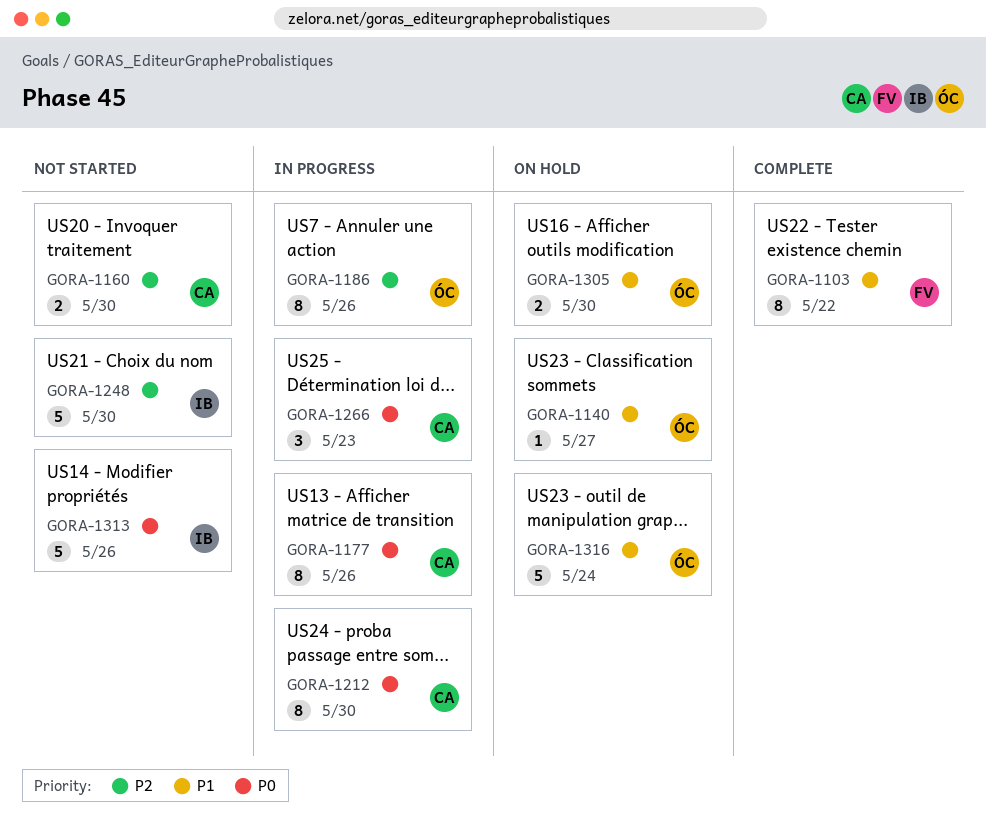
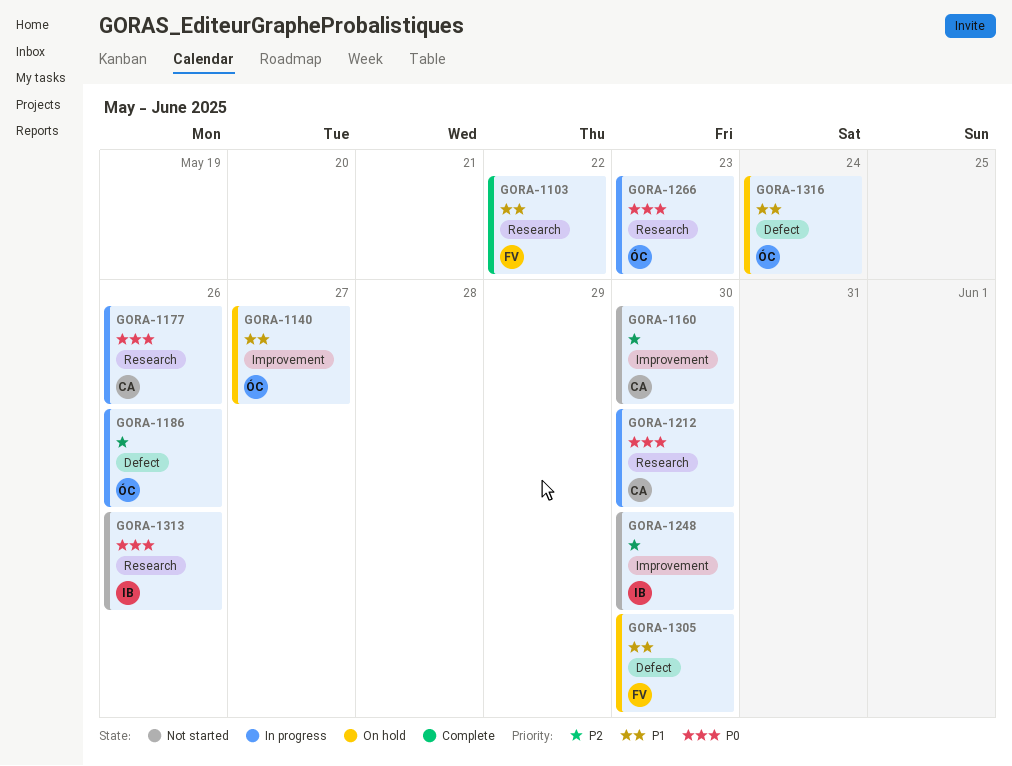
GORA-1266, owner: CA -> ÓC
GORA-1305, owner: ÓC -> FV

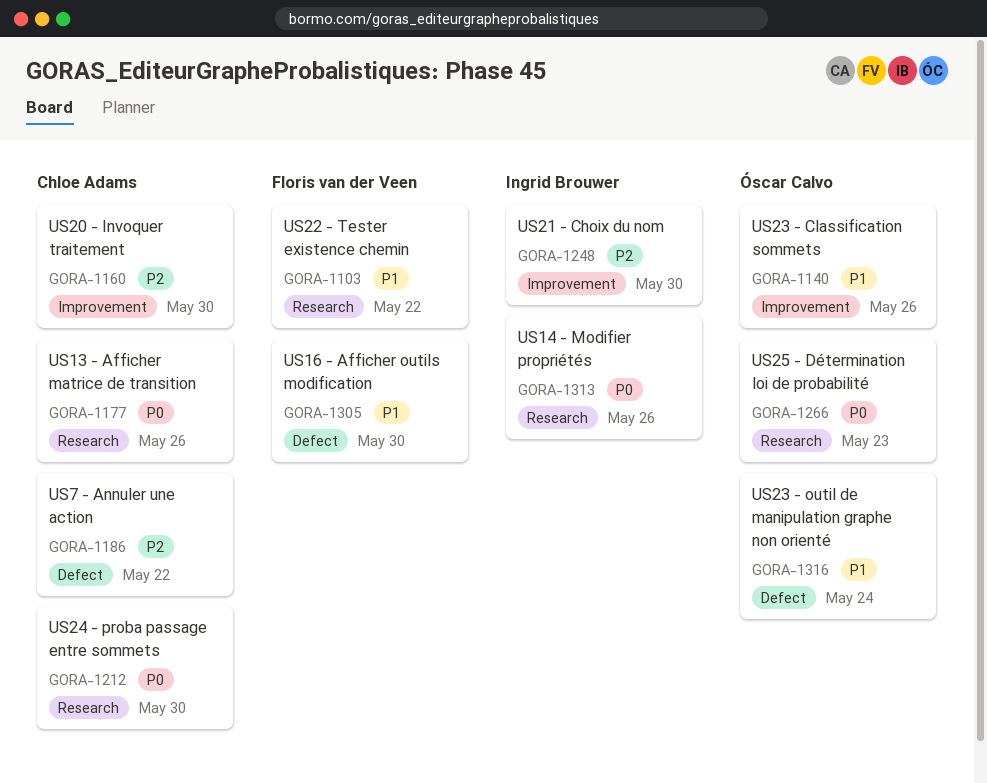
GORA-1140, due: May 27 -> May 26
GORA-1186, owner: Óscar Calvo -> Chloe Adams
GORA-1186, due: May 26 -> May 22

